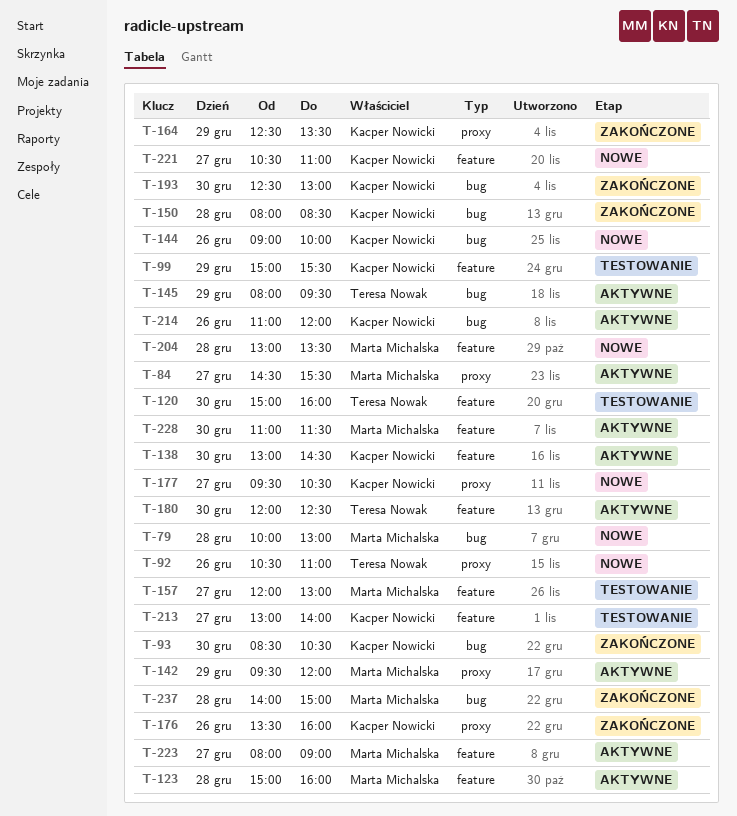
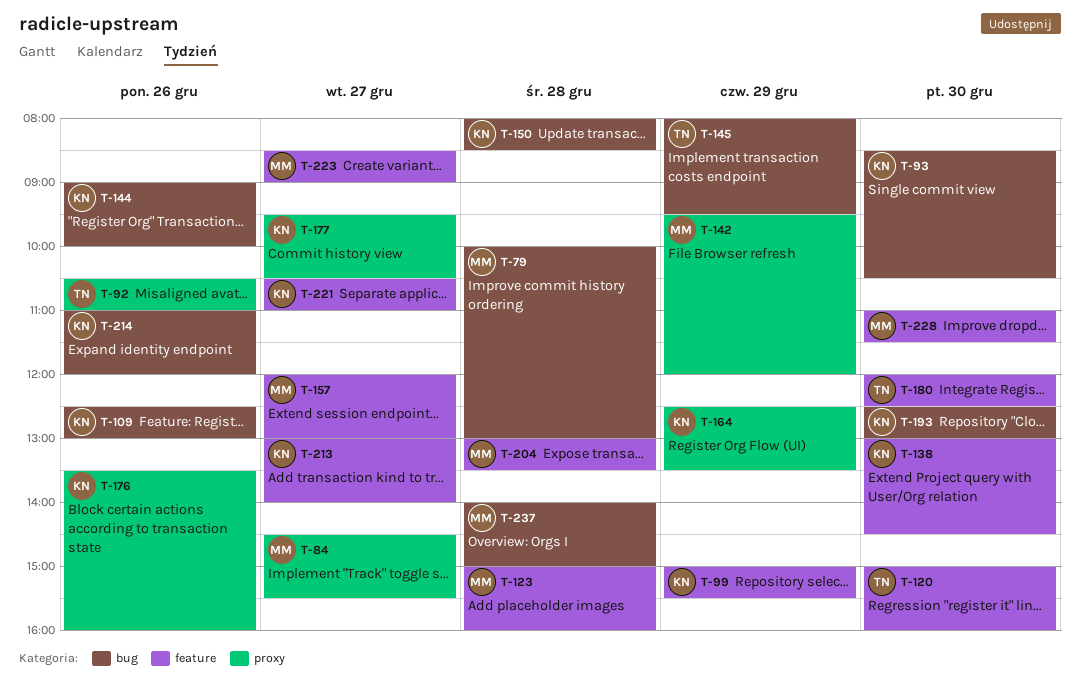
T-109: none -> present
T-223, begins: 08:00 -> 08:30

